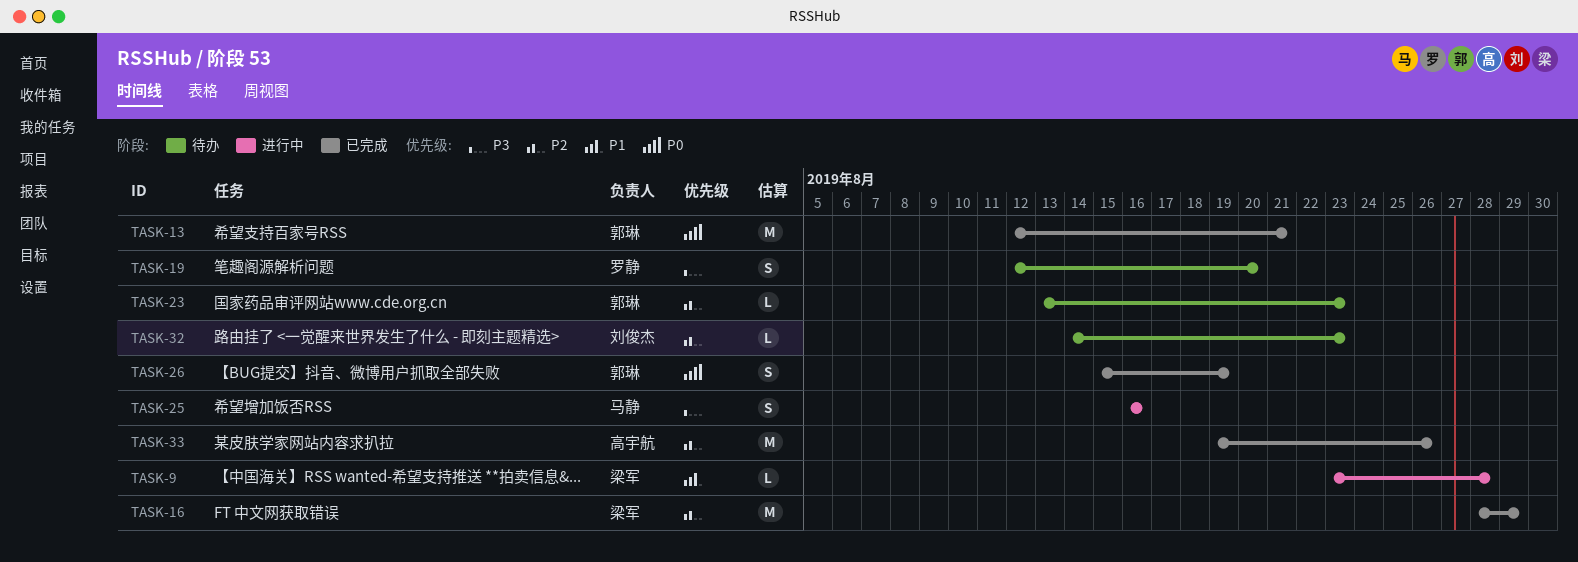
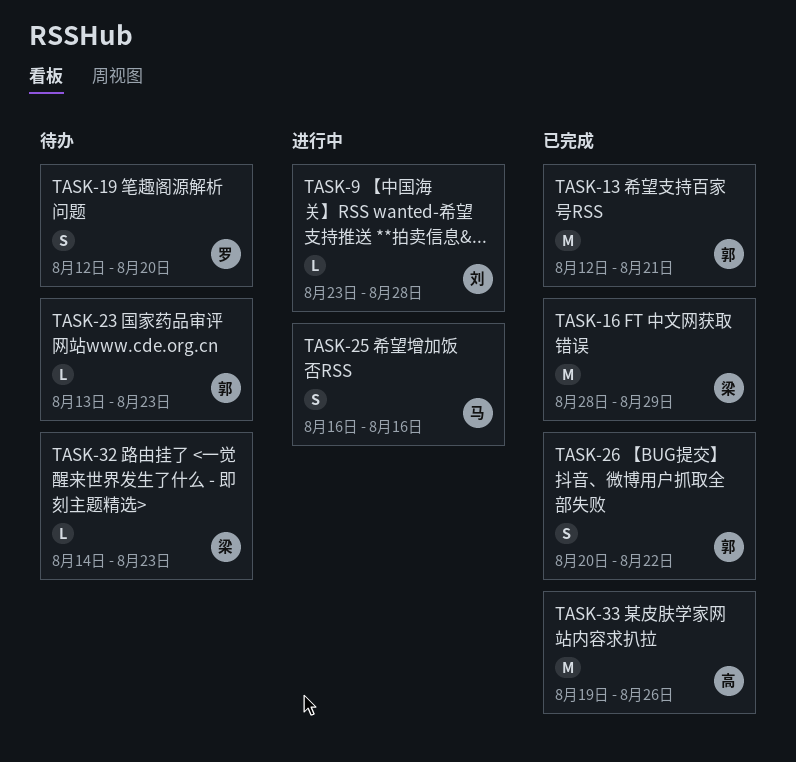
TASK-9, owner: 梁军 -> 刘俊杰
TASK-26, start: Aug 15 -> Aug 20
TASK-26, due: Aug 19 -> Aug 22
TASK-32, owner: 刘俊杰 -> 梁军

